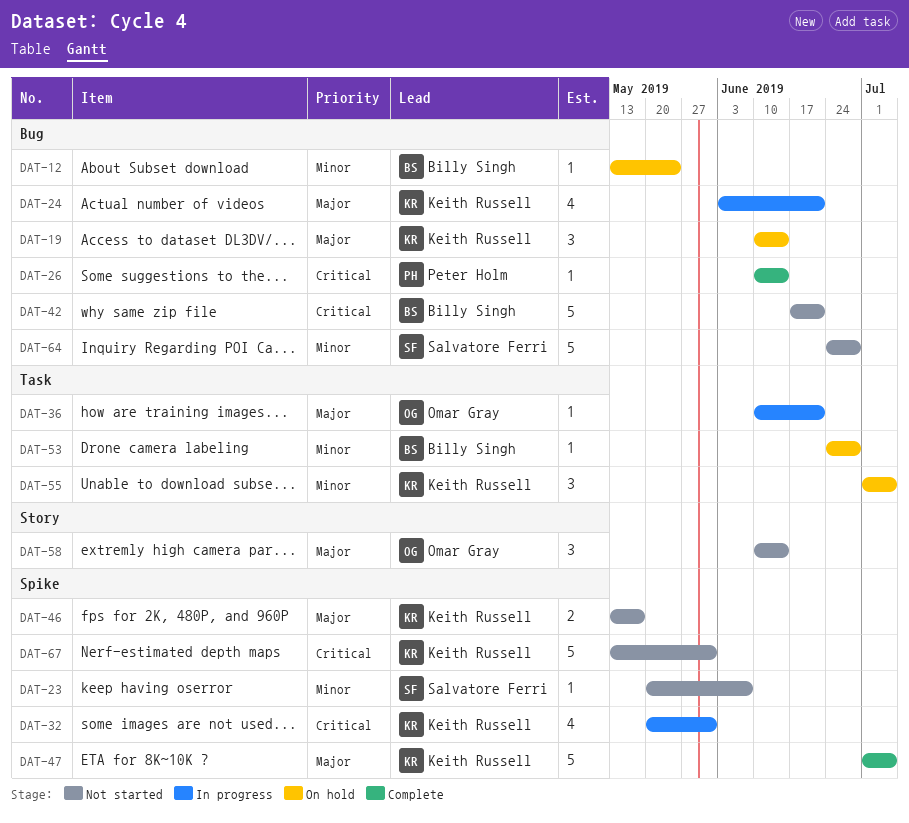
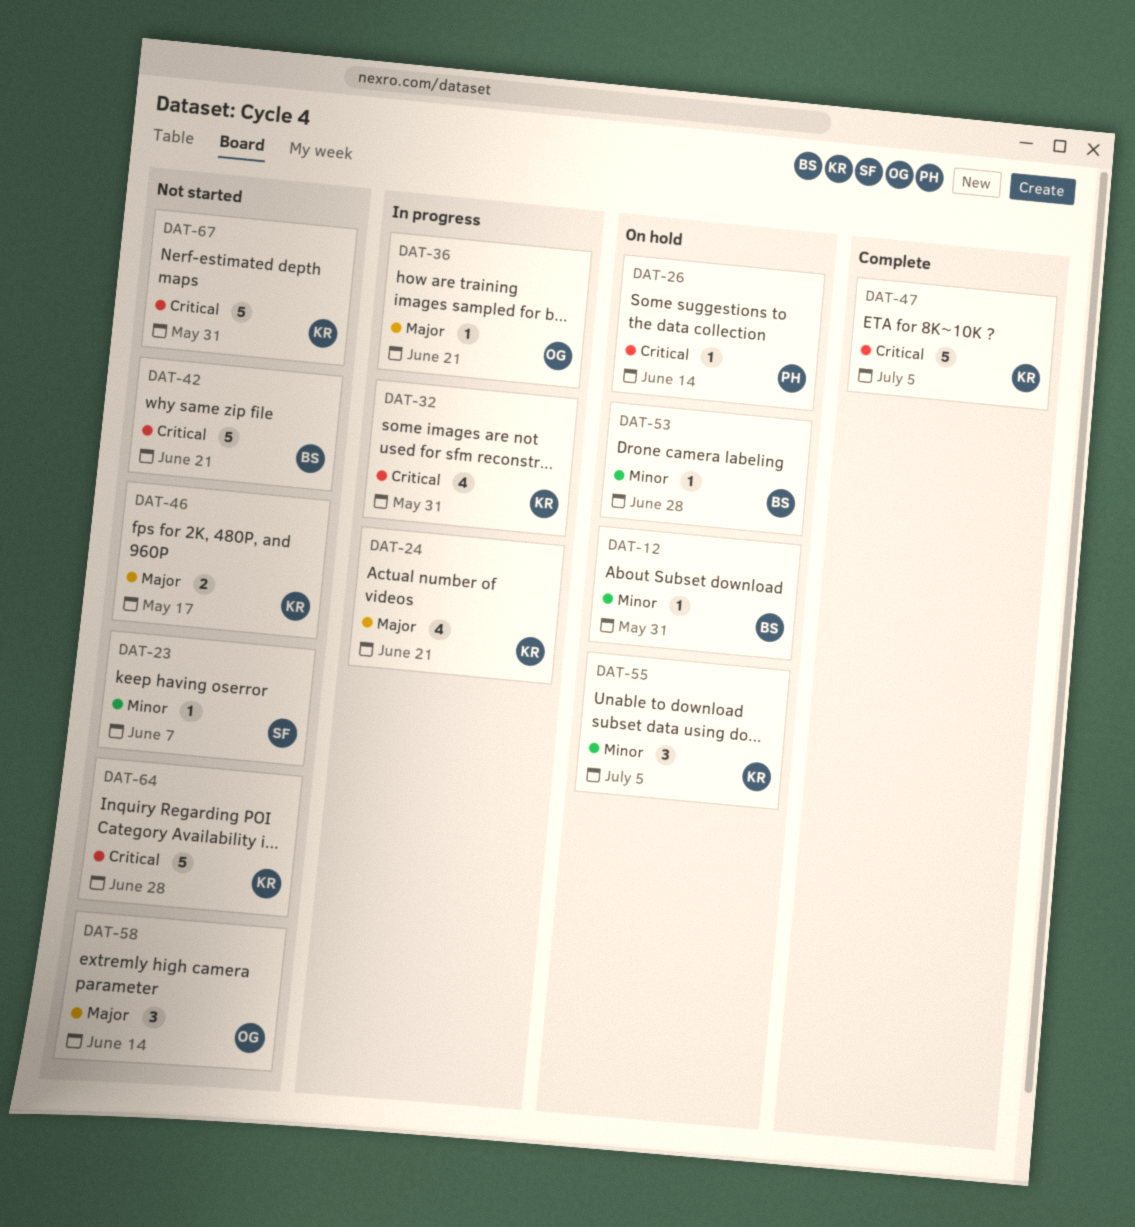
DAT-12, due: May 24 -> May 31
DAT-19: present -> none
DAT-26, status: Complete -> On hold
DAT-47, priority: Major -> Critical
DAT-64, owner: Salvatore Ferri -> Keith Russell
DAT-64, priority: Minor -> Critical

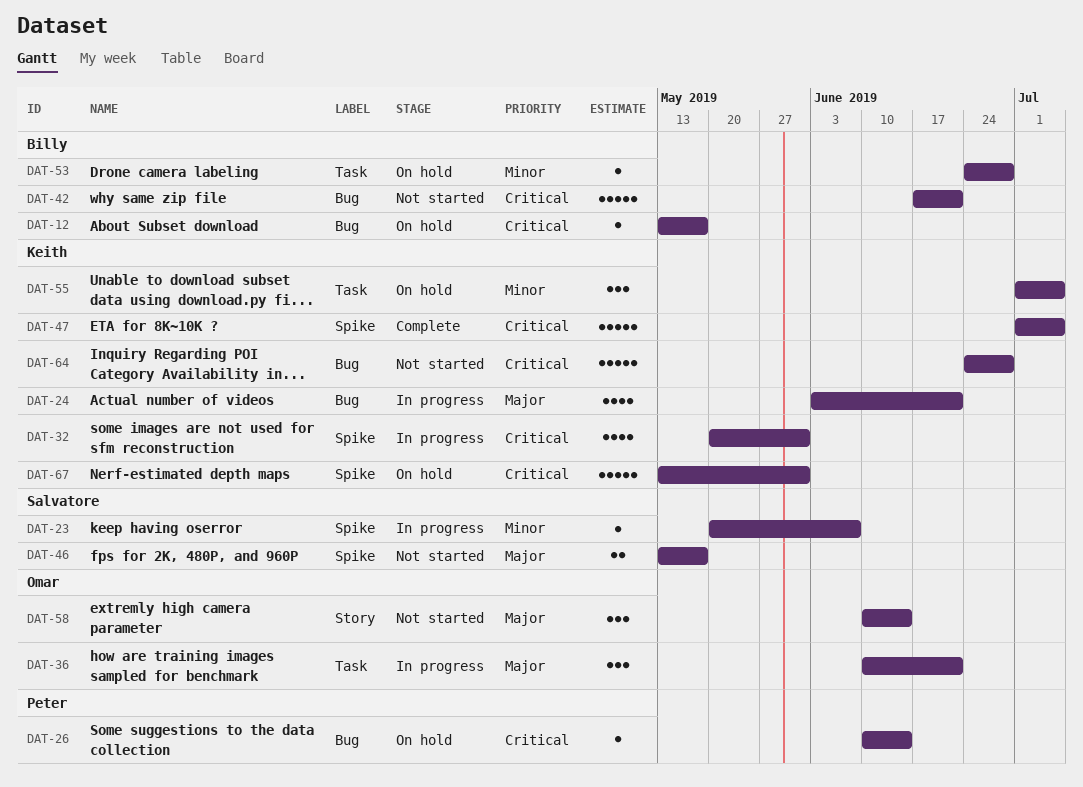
DAT-12, priority: Minor -> Critical
DAT-12, due: May 31 -> May 17
DAT-23, status: Not started -> In progress
DAT-36, estimate: 1 -> 3
DAT-46, owner: Keith -> Salvatore
DAT-67, status: Not started -> On hold

